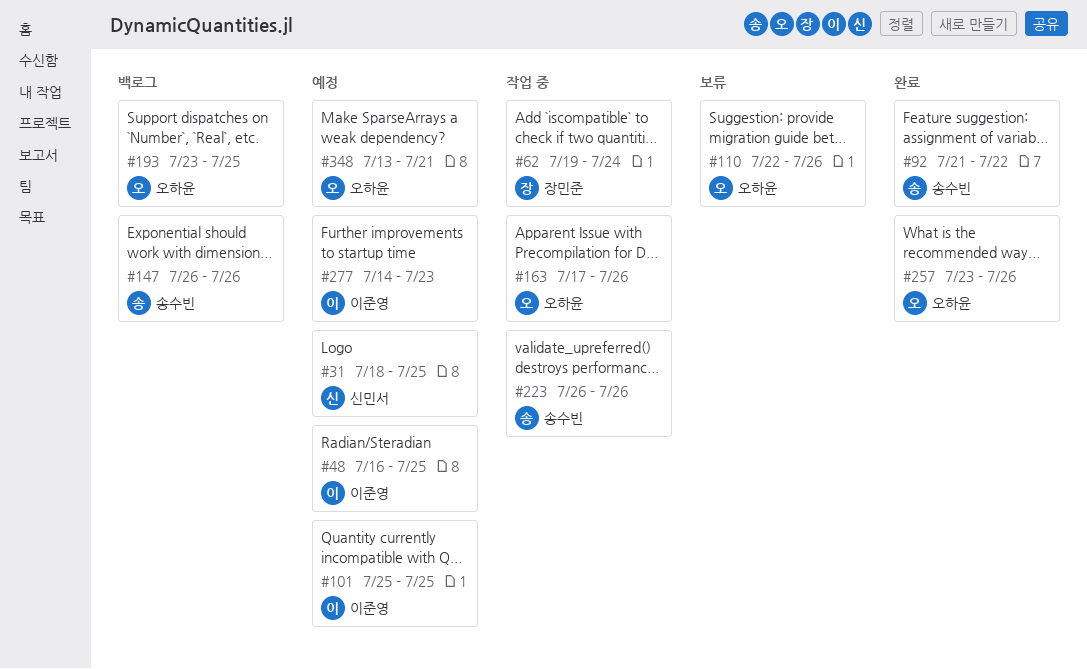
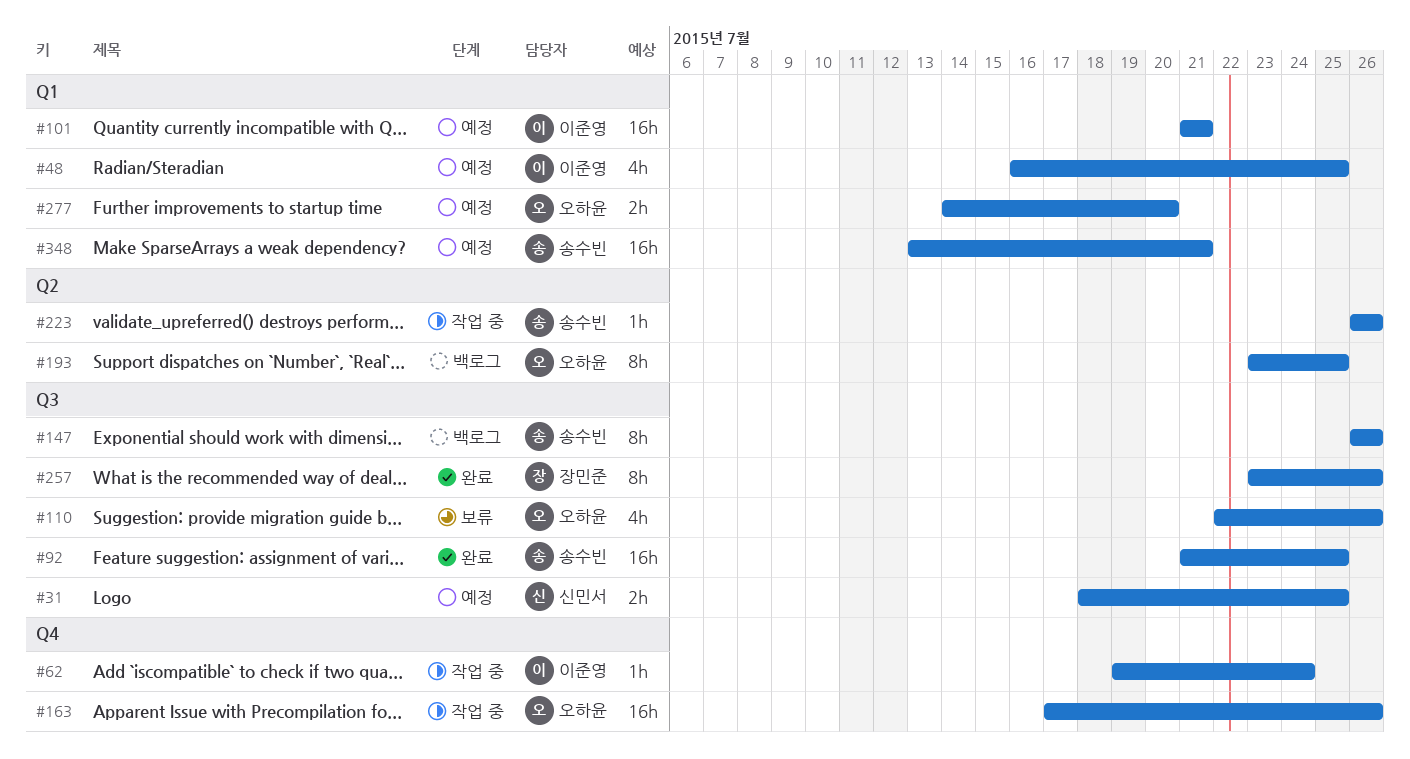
#62, owner: 장민준 -> 이준영
#92, due: Jul 22 -> Jul 25
#101, start: Jul 25 -> Jul 21
#101, due: Jul 25 -> Jul 21
#257, owner: 오하윤 -> 장민준
#277, owner: 이준영 -> 오하윤
#277, due: Jul 23 -> Jul 20
#348, owner: 오하윤 -> 송수빈

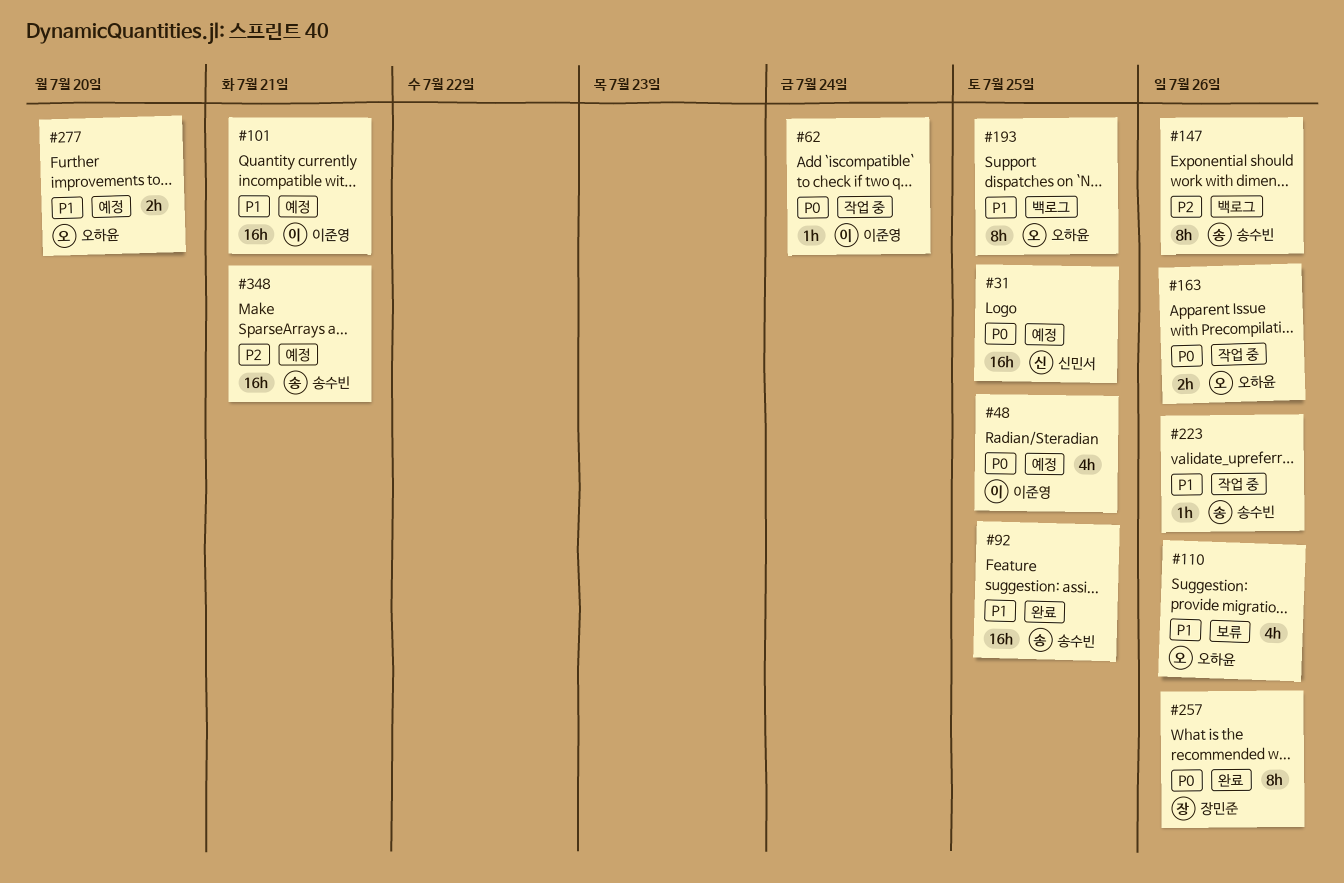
#31, estimate: 2h -> 16h
#163, estimate: 16h -> 2h

